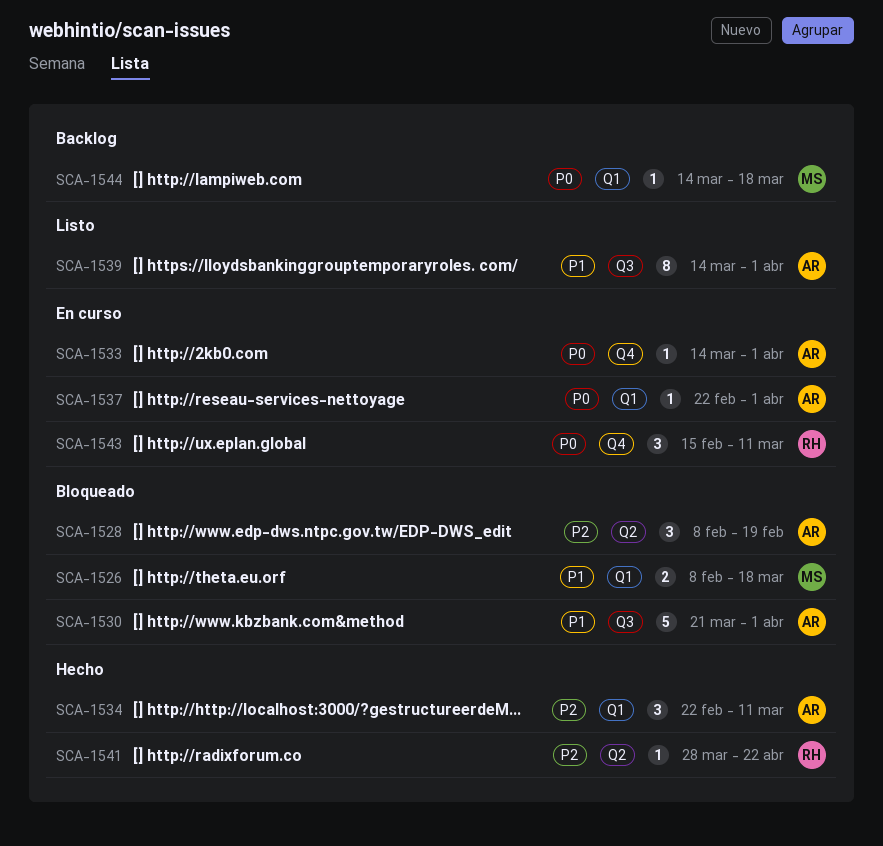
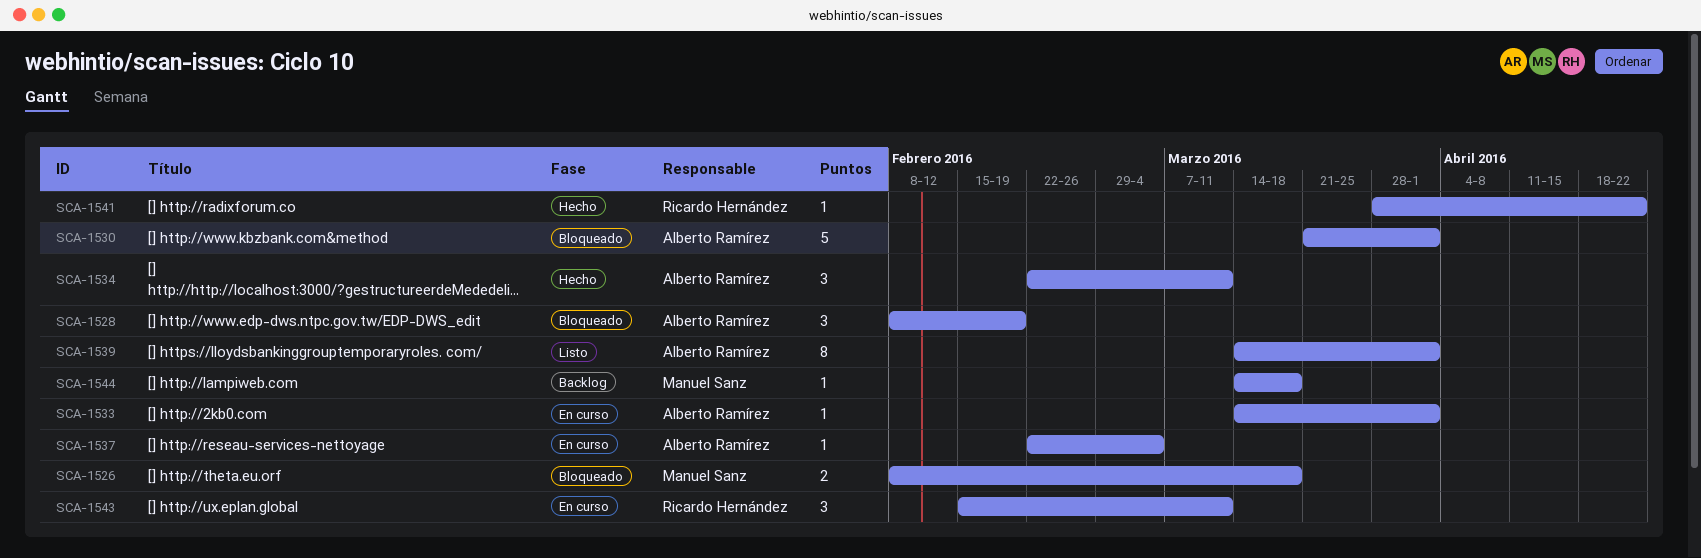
SCA-1537, due: Apr 1 -> Mar 4

